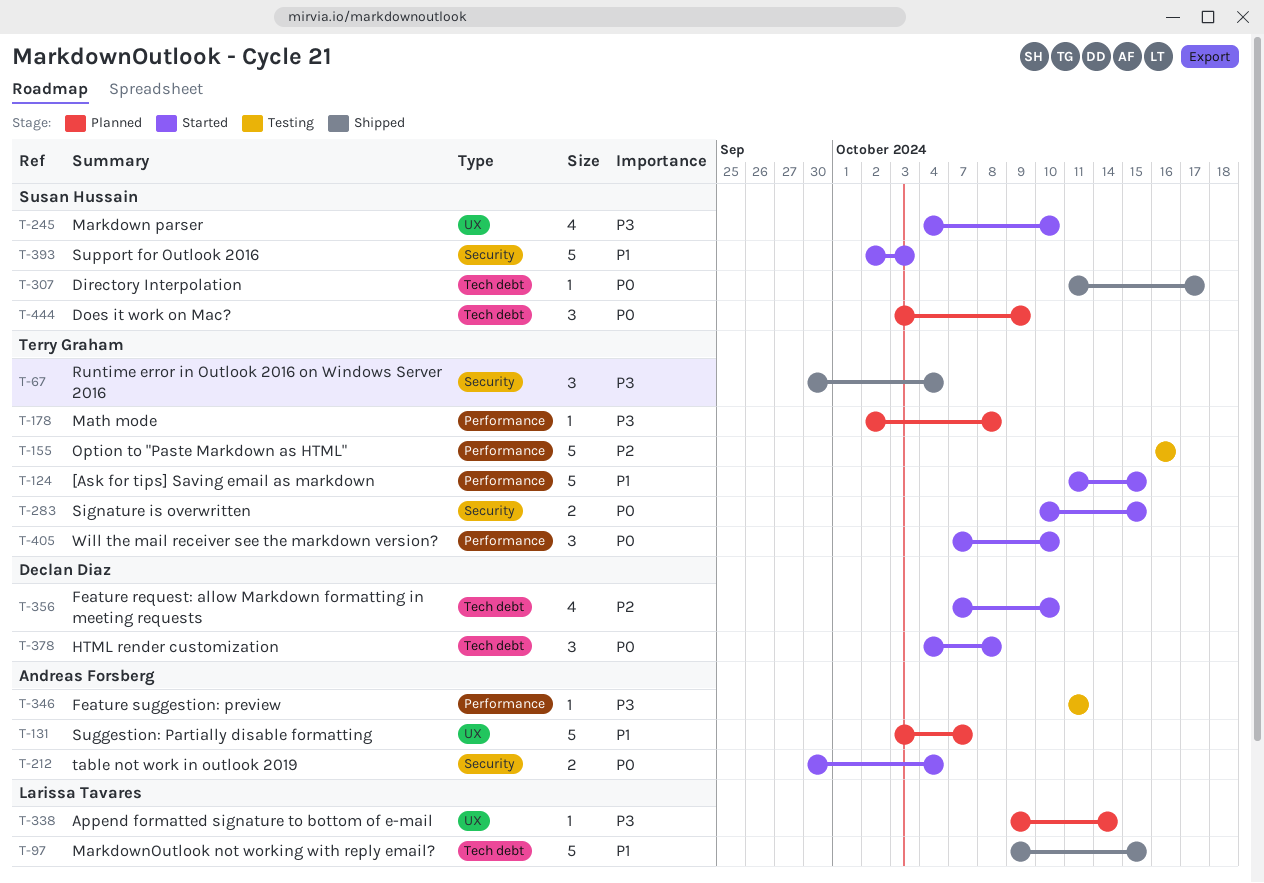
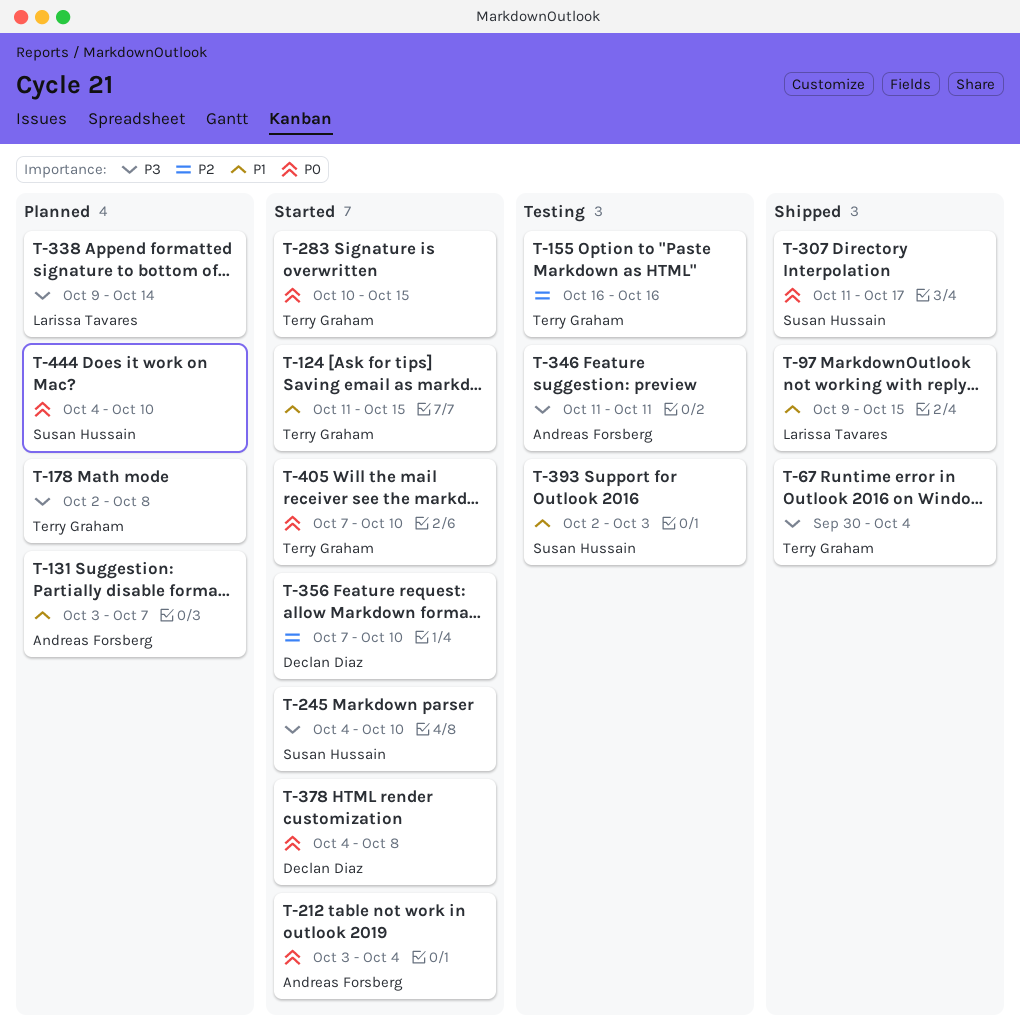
T-212, start: Sep 30 -> Oct 3
T-393, status: Started -> Testing
T-444, start: Oct 3 -> Oct 4
T-444, due: Oct 9 -> Oct 10

